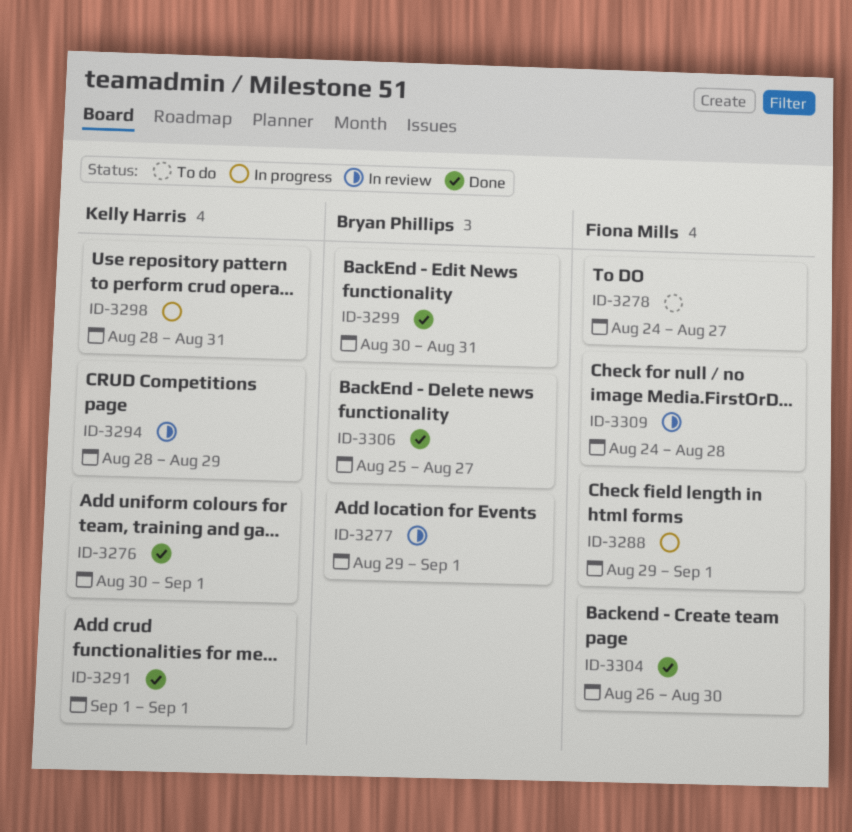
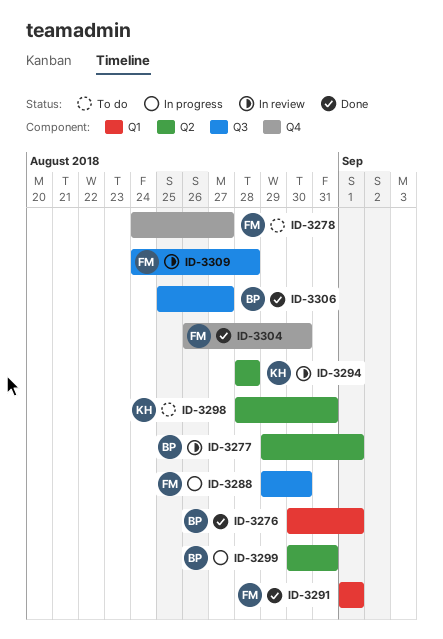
ID-3276, owner: Kelly Harris -> Bryan Phillips
ID-3288, due: Sep 1 -> Aug 30
ID-3291, owner: Kelly Harris -> Fiona Mills
ID-3294, due: Aug 29 -> Aug 28
ID-3298, status: In progress -> To do
ID-3299, status: Done -> In progress

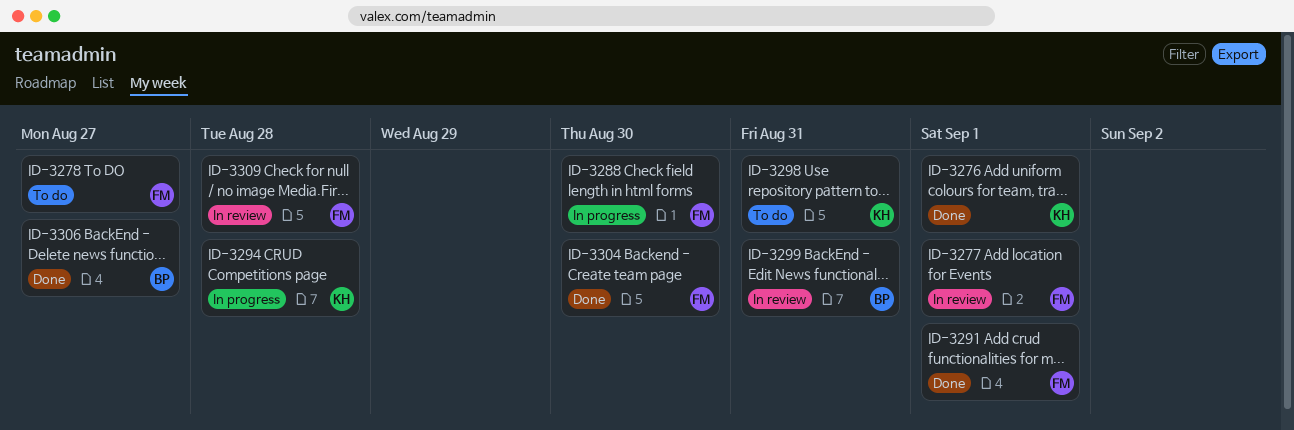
ID-3276, owner: BP -> KH
ID-3277, owner: BP -> FM
ID-3294, status: In review -> In progress
ID-3299, status: In progress -> In review

